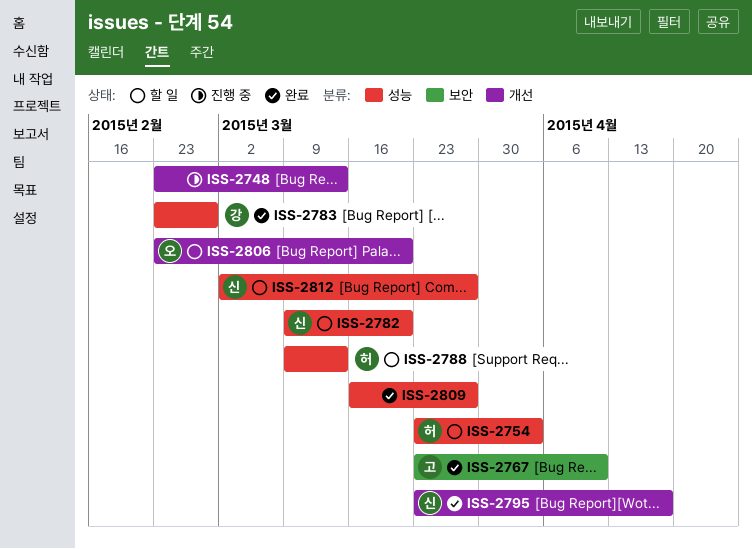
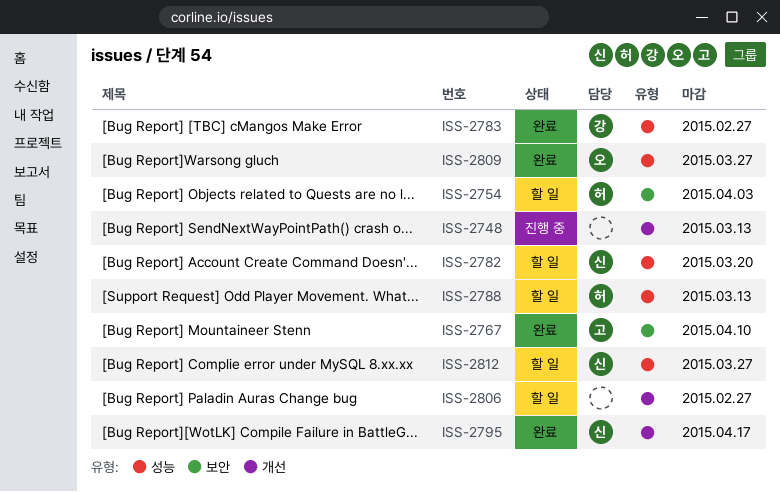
ISS-2754, label: 성능 -> 보안
ISS-2806, owner: 오 -> none
ISS-2806, due: Mar 20 -> Feb 27
ISS-2809, owner: none -> 오

